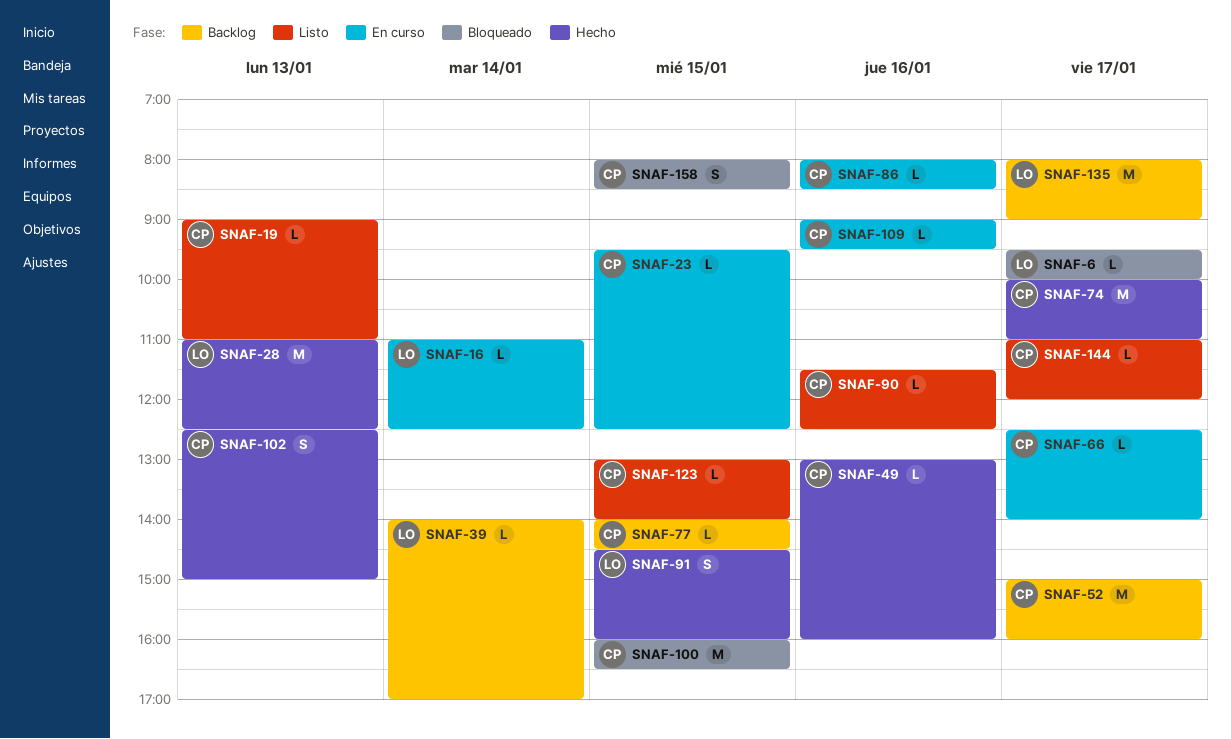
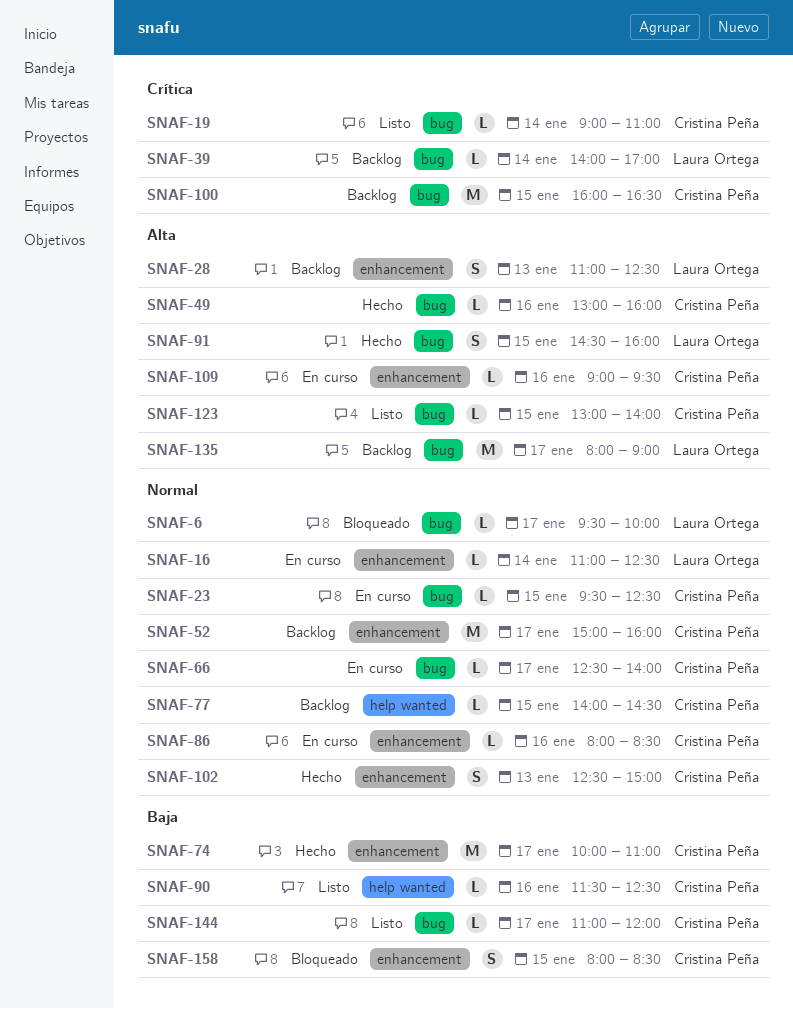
SNAF-19, day: Jan 13 -> Jan 14
SNAF-28, status: Hecho -> Backlog
SNAF-28, estimate: M -> S
SNAF-100, status: Bloqueado -> Backlog

